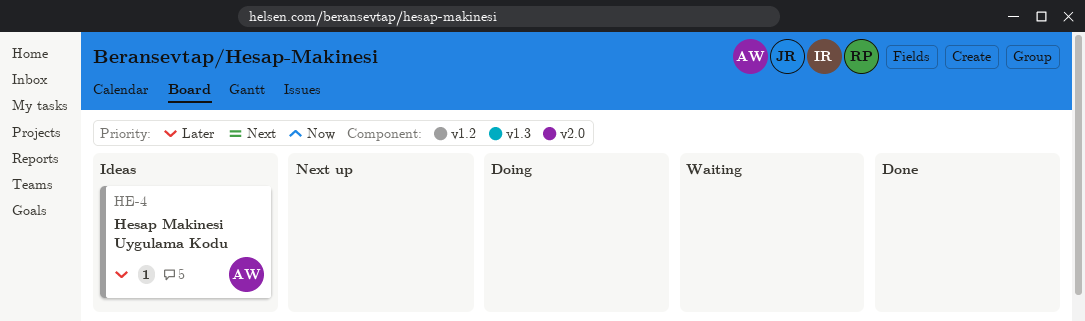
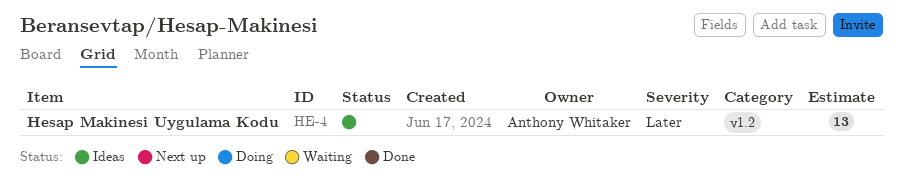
HE-4, estimate: 1 -> 13

